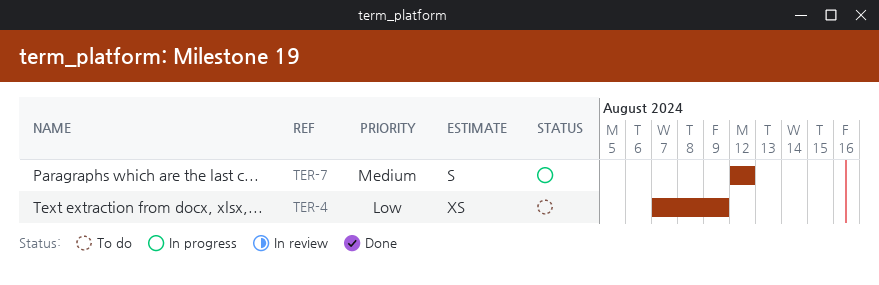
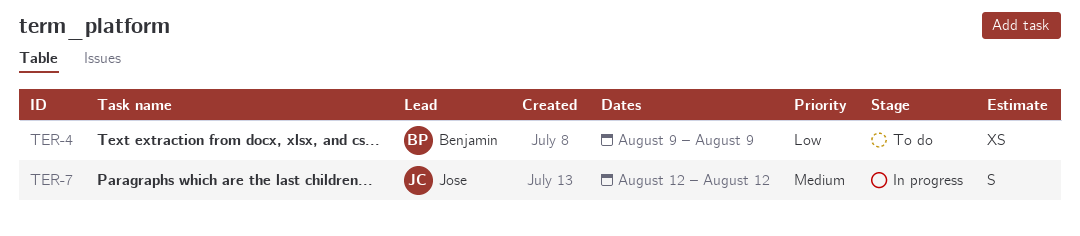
TER-4, start: Aug 7 -> Aug 9

